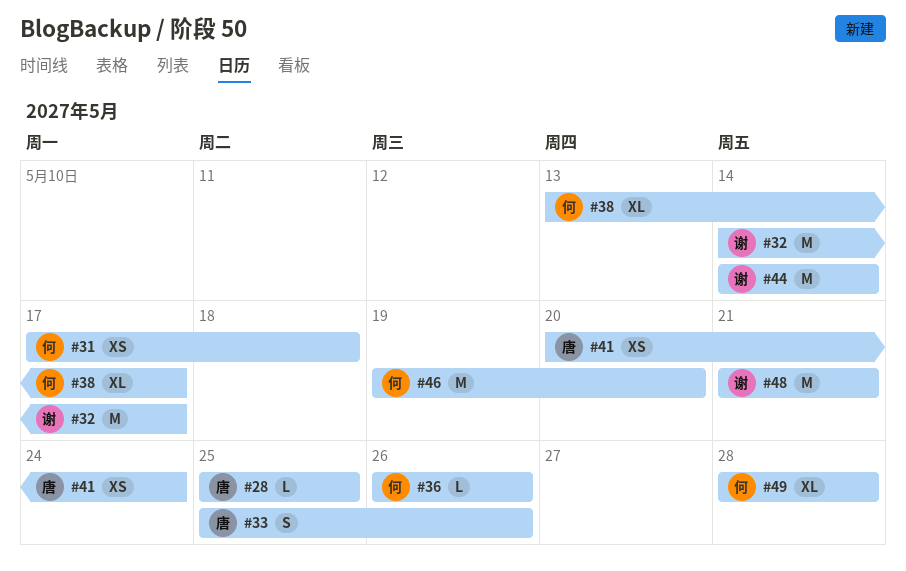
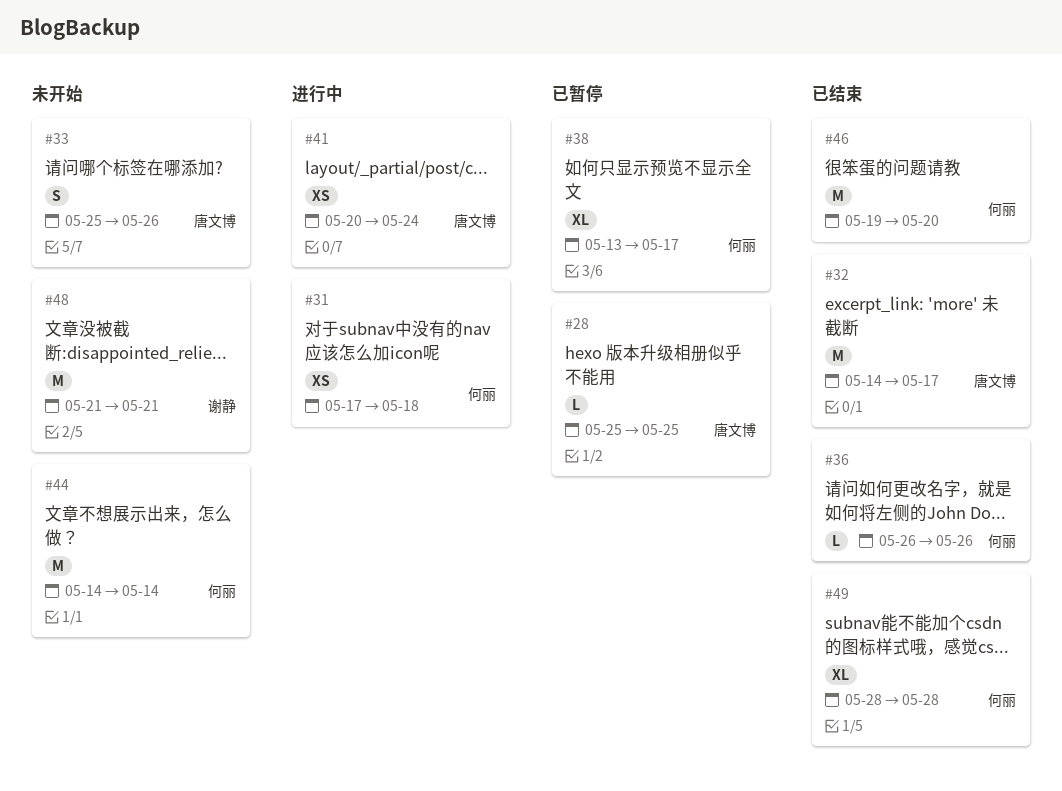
#32, owner: 谢静 -> 唐文博
#44, owner: 谢静 -> 何丽

